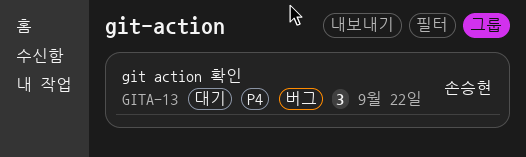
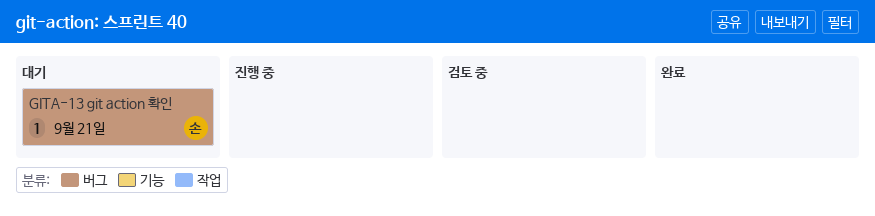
GITA-13, estimate: 3 -> 1
GITA-13, due: Sep 22 -> Sep 21

